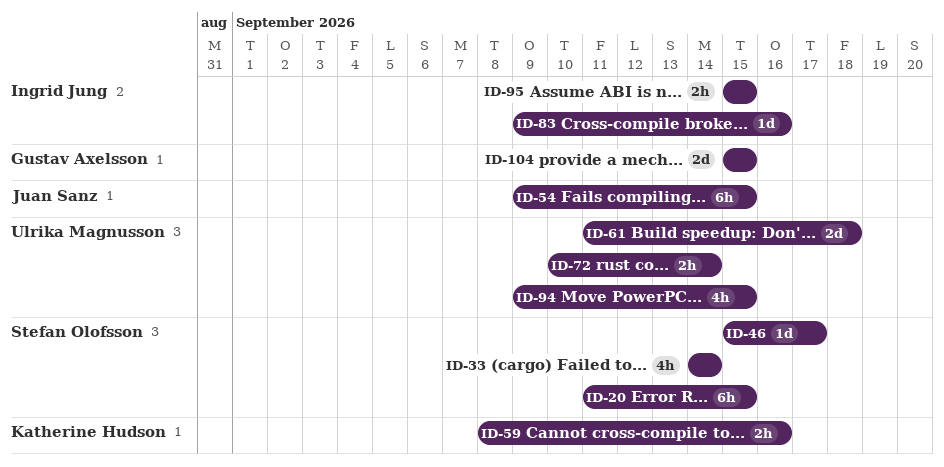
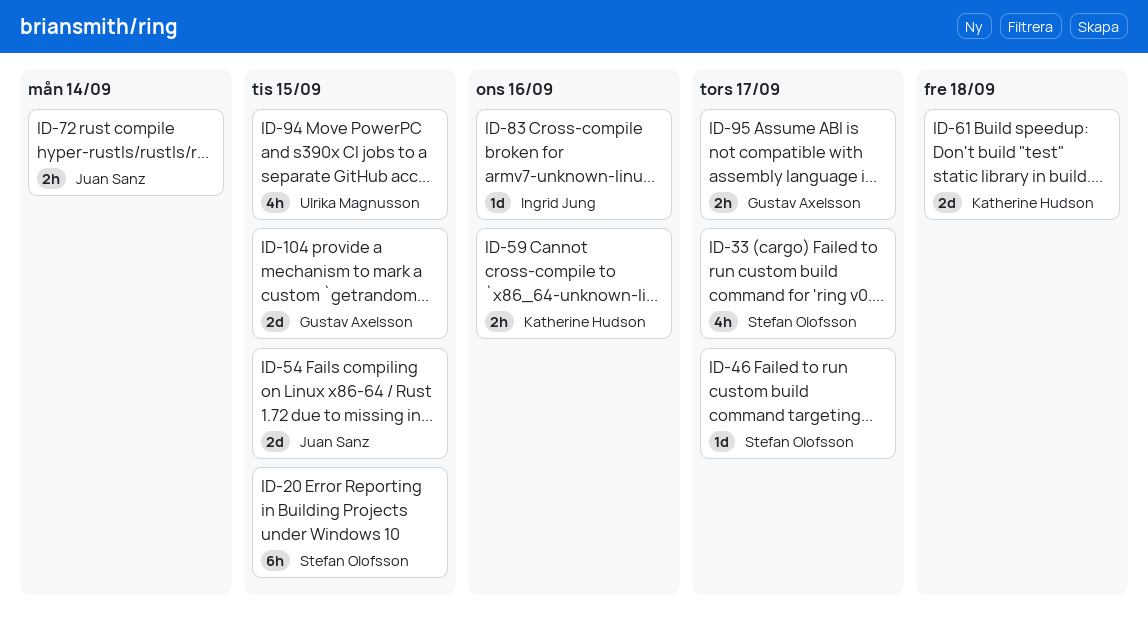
ID-33, due: Sep 14 -> Sep 17
ID-54, estimate: 6h -> 2d
ID-61, owner: Ulrika Magnusson -> Katherine Hudson
ID-72, owner: Ulrika Magnusson -> Juan Sanz
ID-95, owner: Ingrid Jung -> Gustav Axelsson
ID-95, due: Sep 15 -> Sep 17

